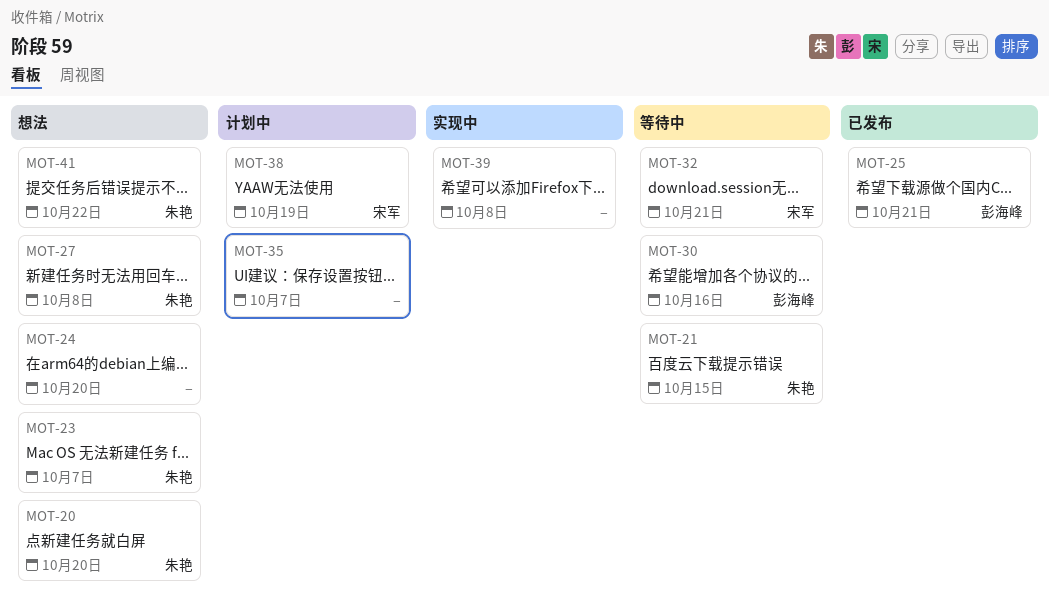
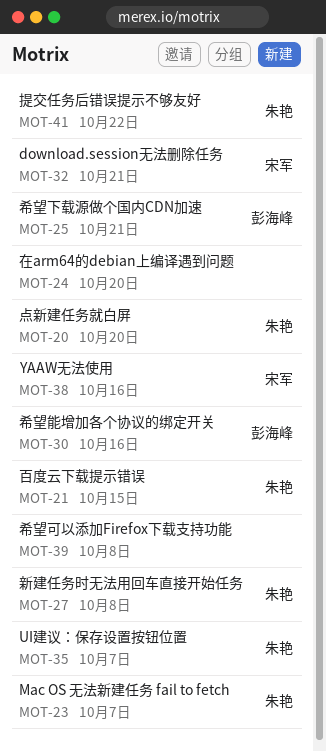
MOT-35, owner: none -> 朱艳
MOT-38, due: Oct 19 -> Oct 16

